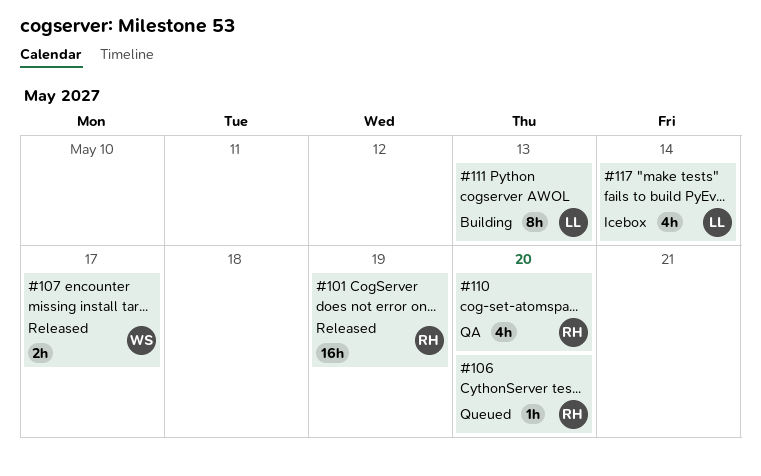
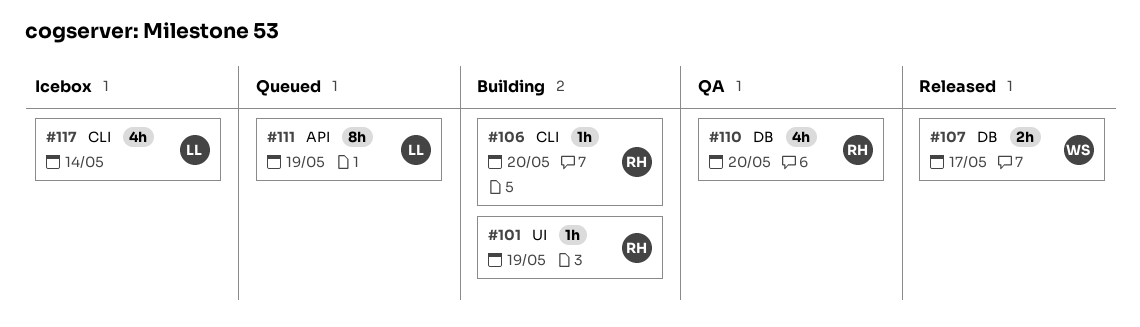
#101, status: Released -> Building
#101, estimate: 16h -> 1h
#106, status: Queued -> Building
#111, status: Building -> Queued
#111, due: May 13 -> May 19

